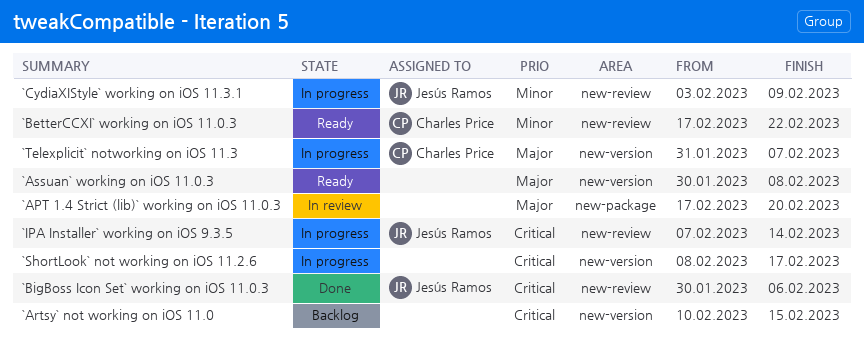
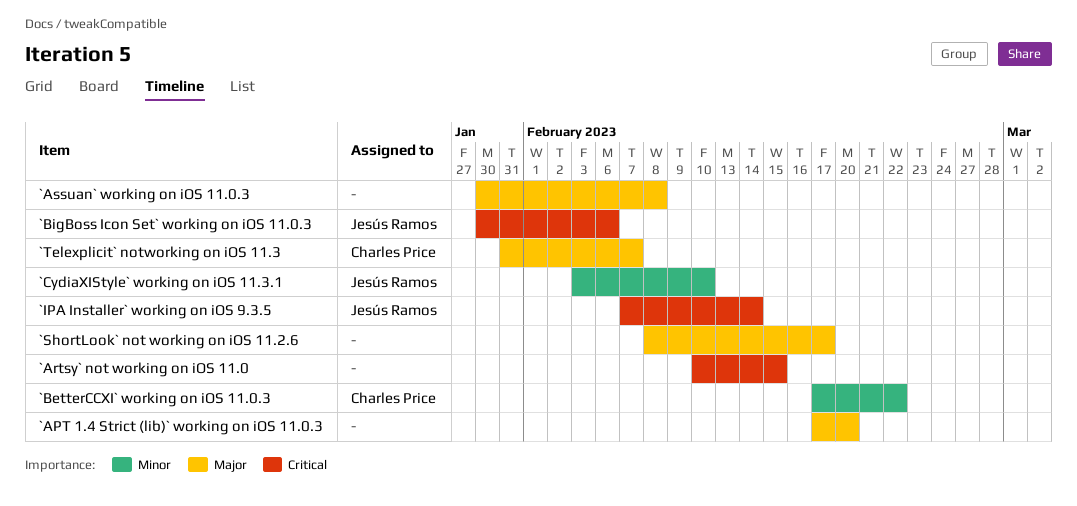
`CydiaXIStyle` working on iOS 11.3.1, due: Feb 9 -> Feb 10
`ShortLook` not working on iOS 11.2.6, priority: Critical -> Major

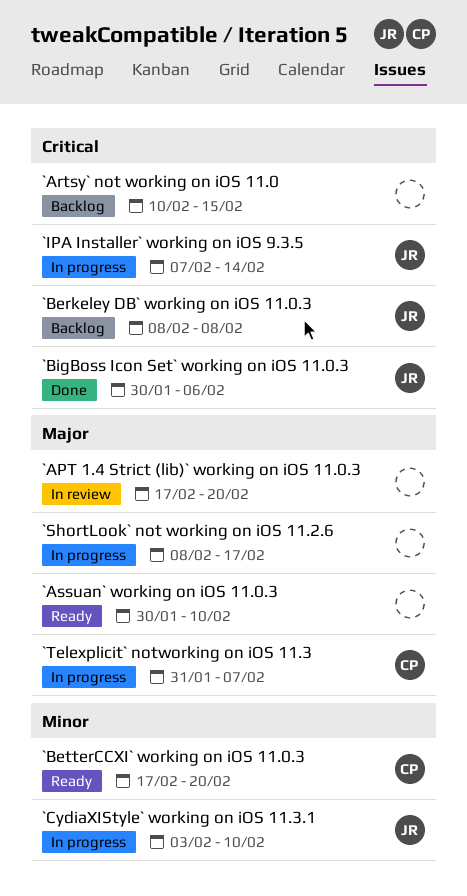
`Assuan` working on iOS 11.0.3, due: Feb 8 -> Feb 10
`Berkeley DB` working on iOS 11.0.3: none -> present
`BetterCCXI` working on iOS 11.0.3, due: Feb 22 -> Feb 20

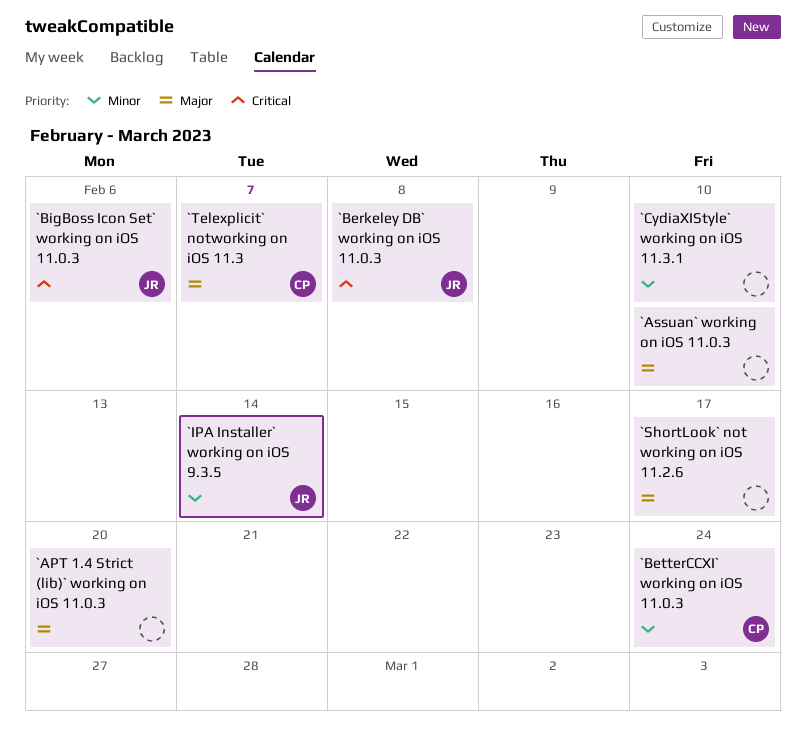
`Artsy` not working on iOS 11.0: present -> none
`BetterCCXI` working on iOS 11.0.3, due: Feb 20 -> Feb 24
`CydiaXIStyle` working on iOS 11.3.1, owner: JR -> none
`IPA Installer` working on iOS 9.3.5, priority: Critical -> Minor

